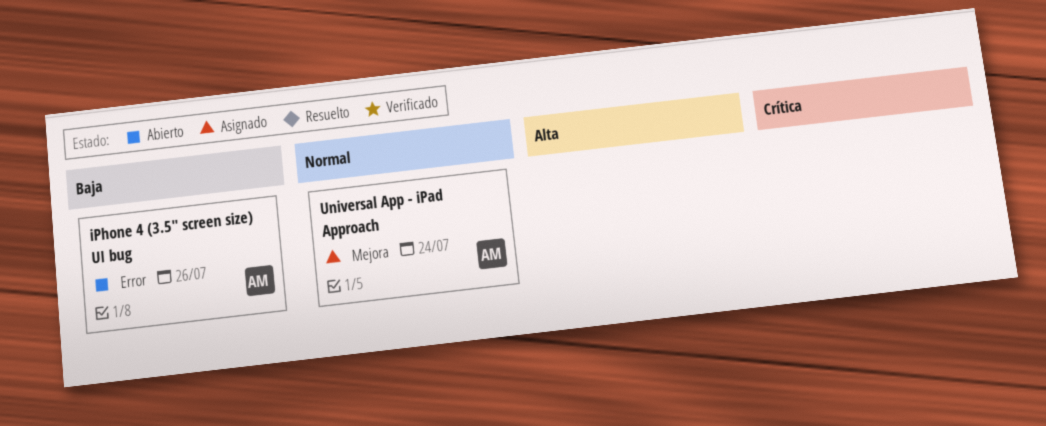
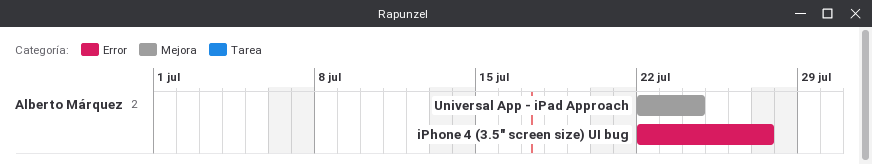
iPhone 4 (3.5" screen size) UI bug, due: Jul 26 -> Jul 27

